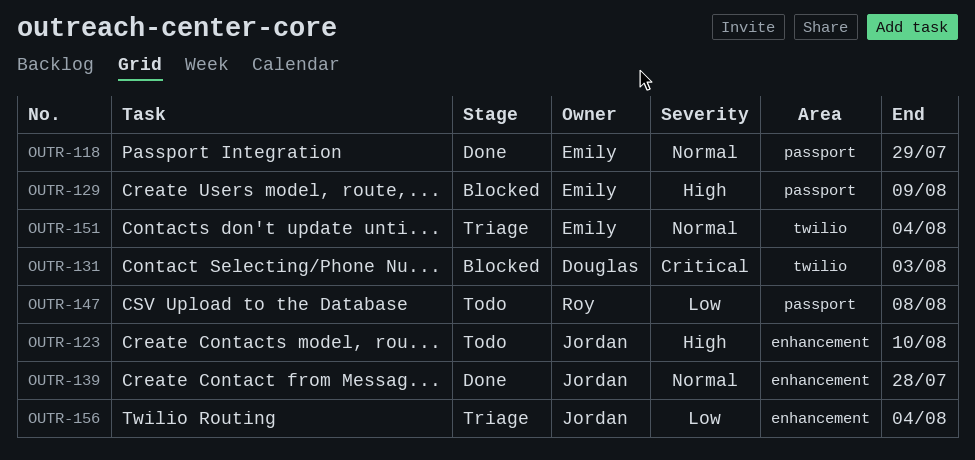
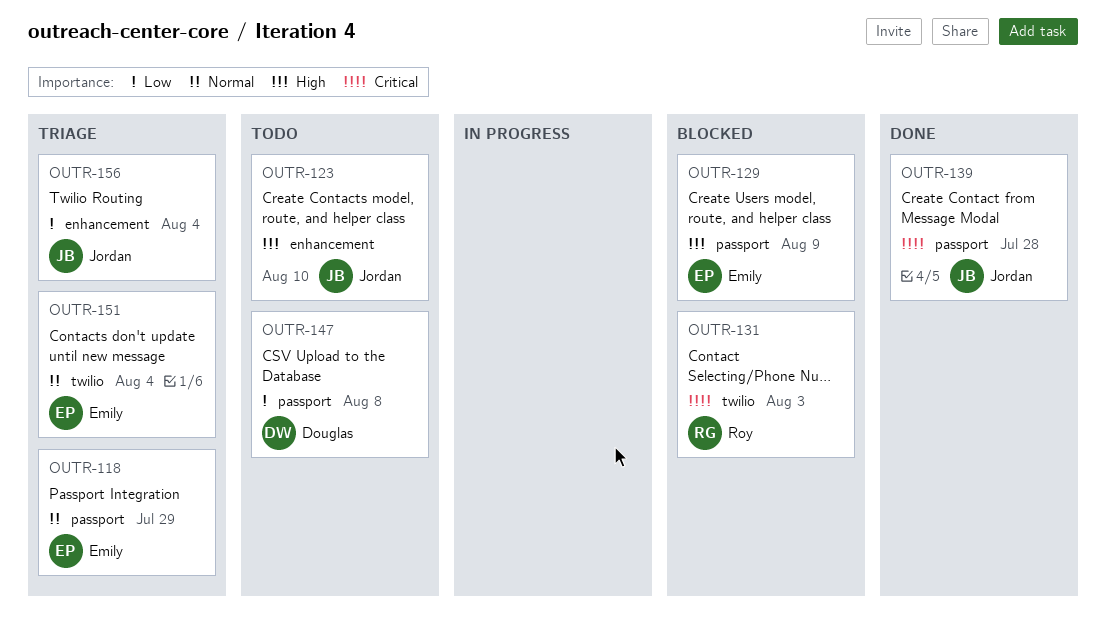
OUTR-118, status: Done -> Triage
OUTR-131, owner: Douglas -> Roy
OUTR-139, priority: Normal -> Critical
OUTR-139, label: enhancement -> passport
OUTR-147, owner: Roy -> Douglas

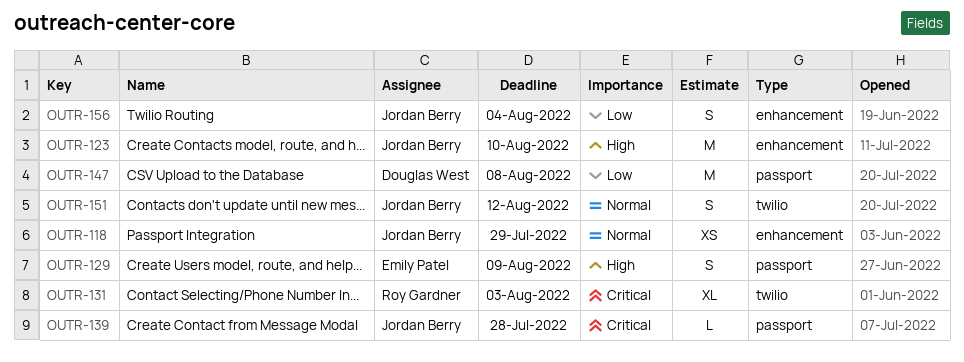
OUTR-118, owner: Emily Patel -> Jordan Berry
OUTR-118, label: passport -> enhancement
OUTR-151, owner: Emily Patel -> Jordan Berry
OUTR-151, due: Aug 4 -> Aug 12

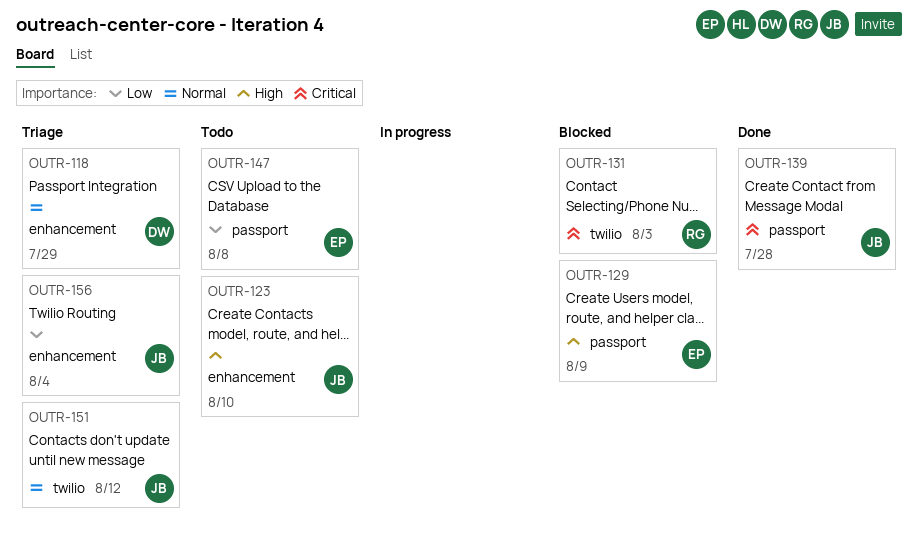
OUTR-118, owner: Jordan Berry -> Douglas West
OUTR-147, owner: Douglas West -> Emily Patel

